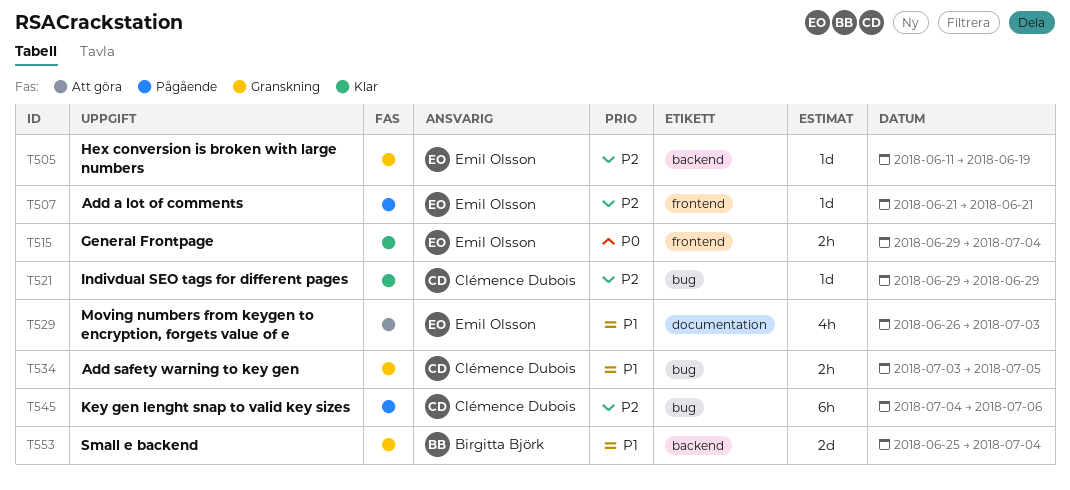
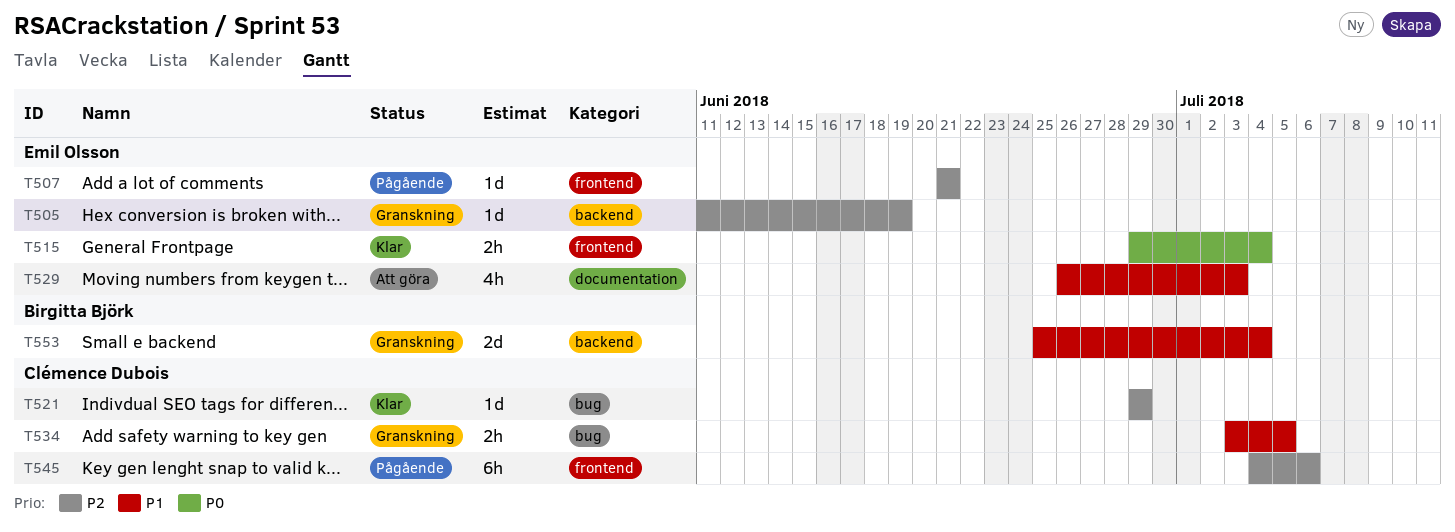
T545, label: bug -> frontend

